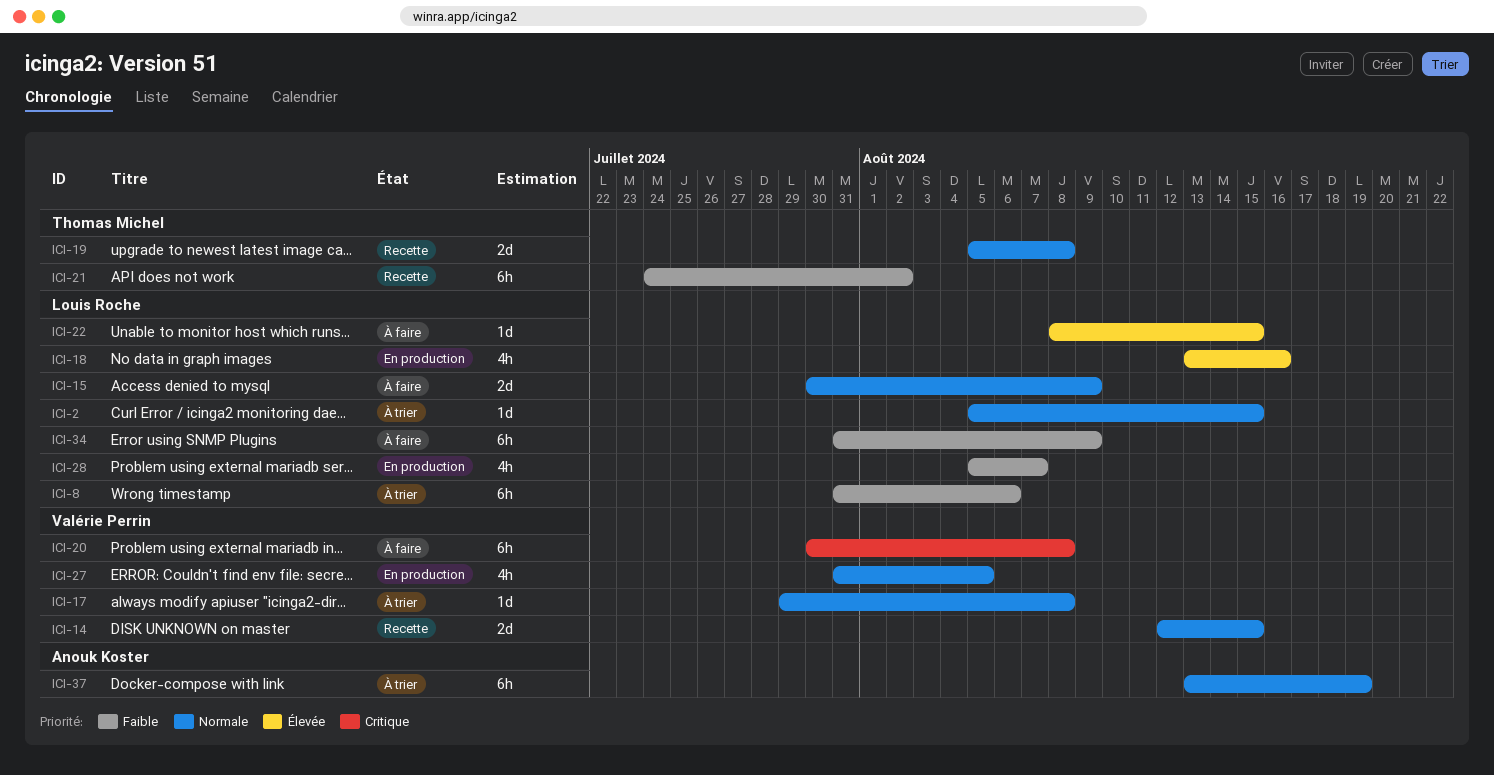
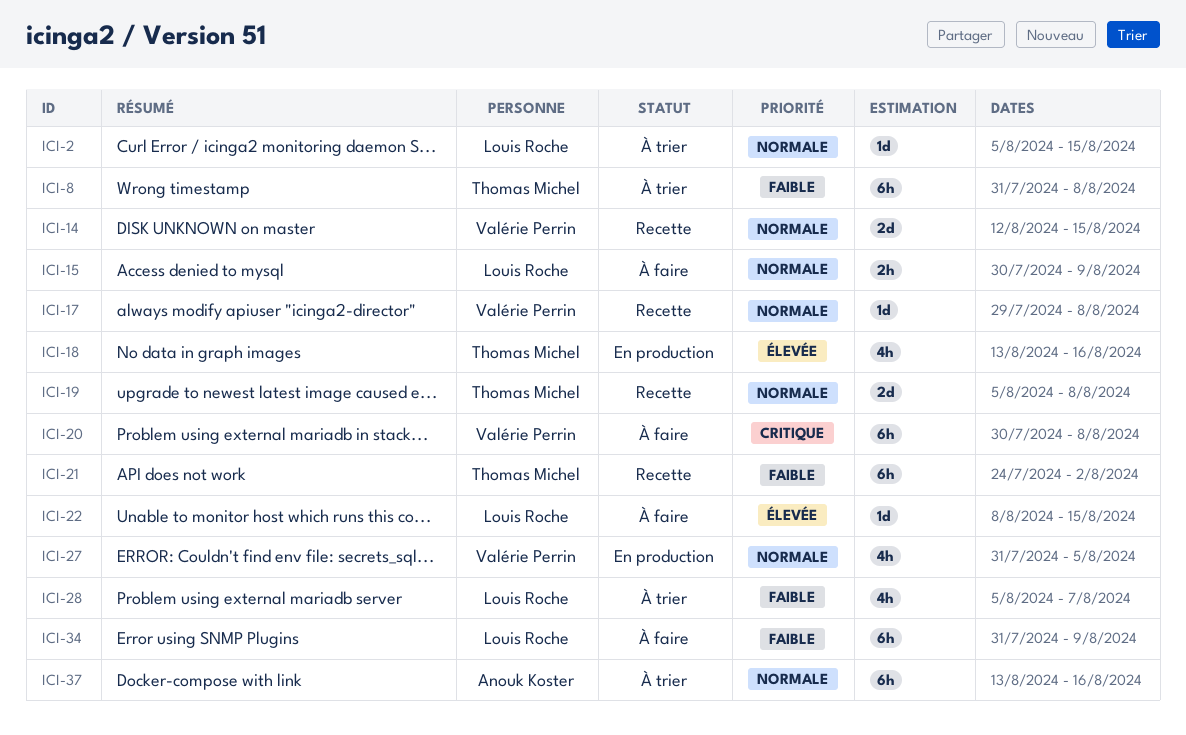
ICI-8, owner: Louis Roche -> Thomas Michel
ICI-8, due: Aug 6 -> Aug 8
ICI-15, estimate: 2d -> 2h
ICI-17, status: À trier -> Recette
ICI-18, owner: Louis Roche -> Thomas Michel
ICI-28, status: En production -> À trier
ICI-37, due: Aug 19 -> Aug 16

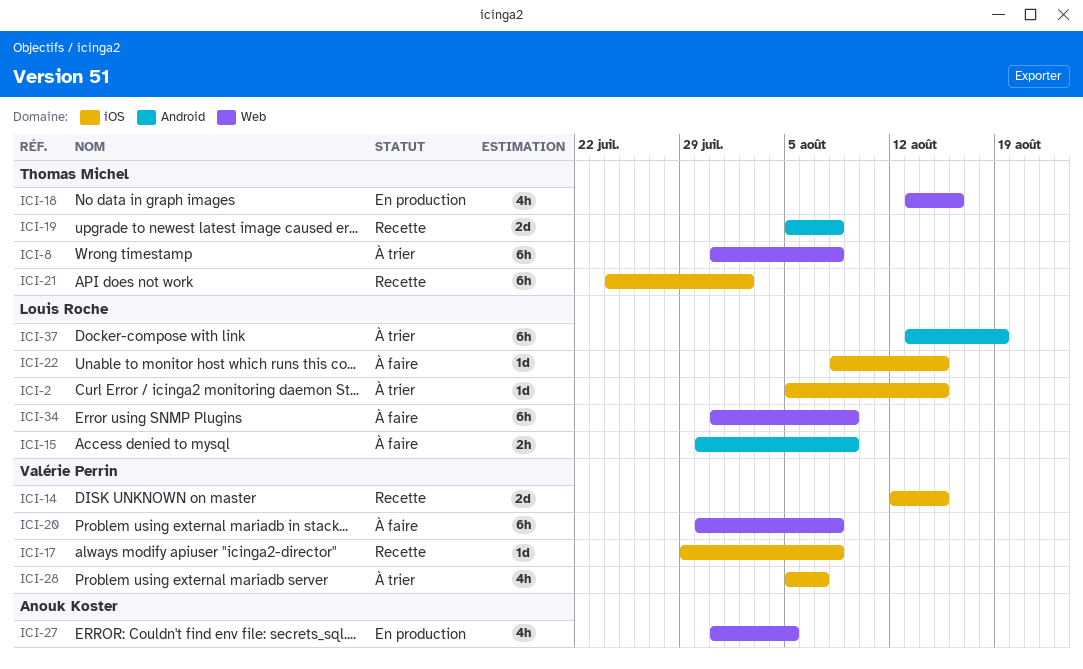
ICI-27, owner: Valérie Perrin -> Anouk Koster
ICI-28, owner: Louis Roche -> Valérie Perrin
ICI-37, owner: Anouk Koster -> Louis Roche
ICI-37, due: Aug 16 -> Aug 19

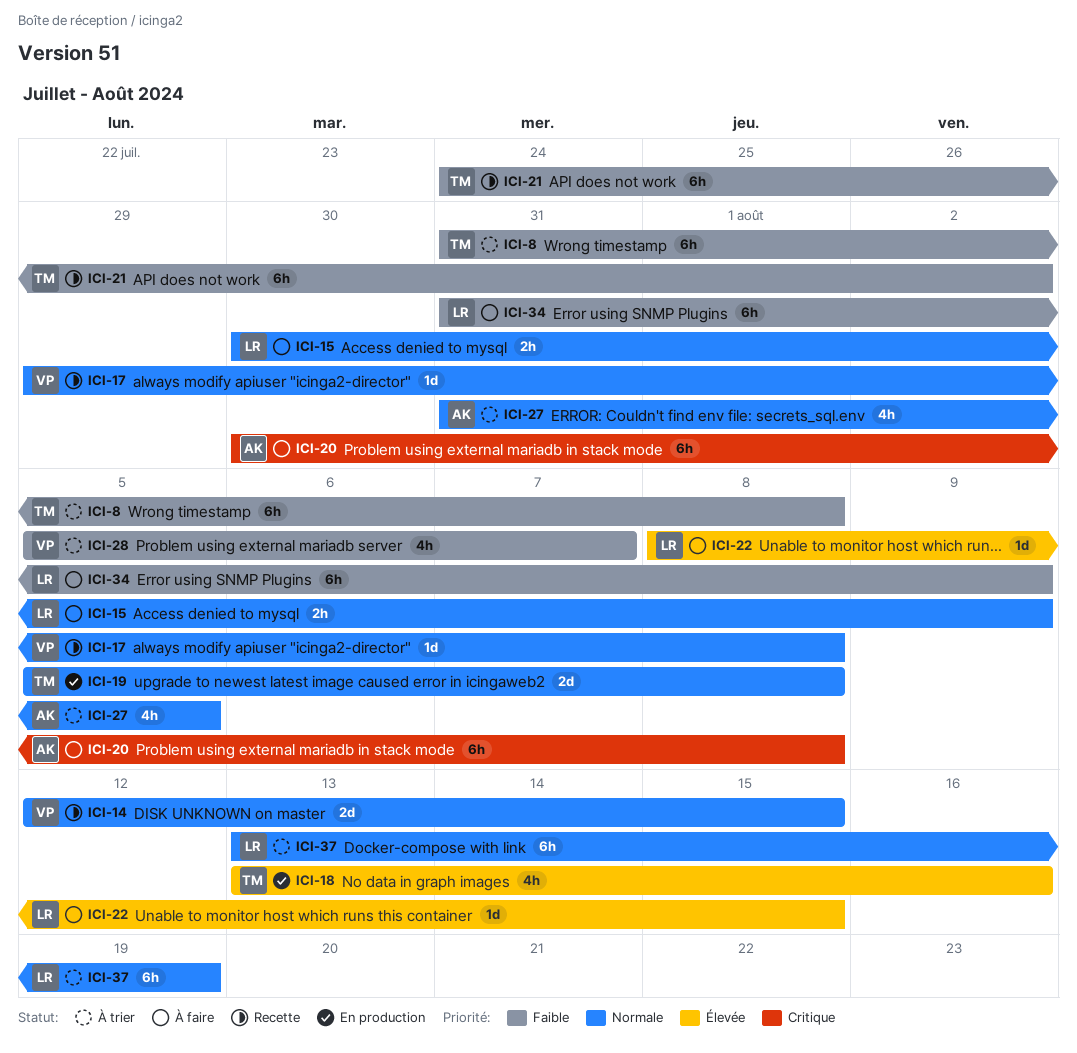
ICI-2: present -> none
ICI-19, status: Recette -> En production
ICI-20, owner: Valérie Perrin -> Anouk Koster
ICI-27, status: En production -> À trier

